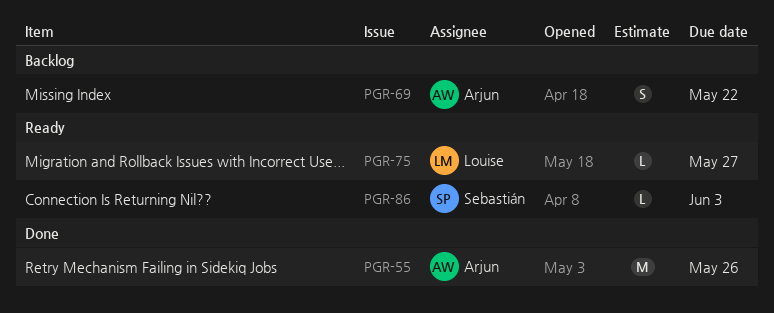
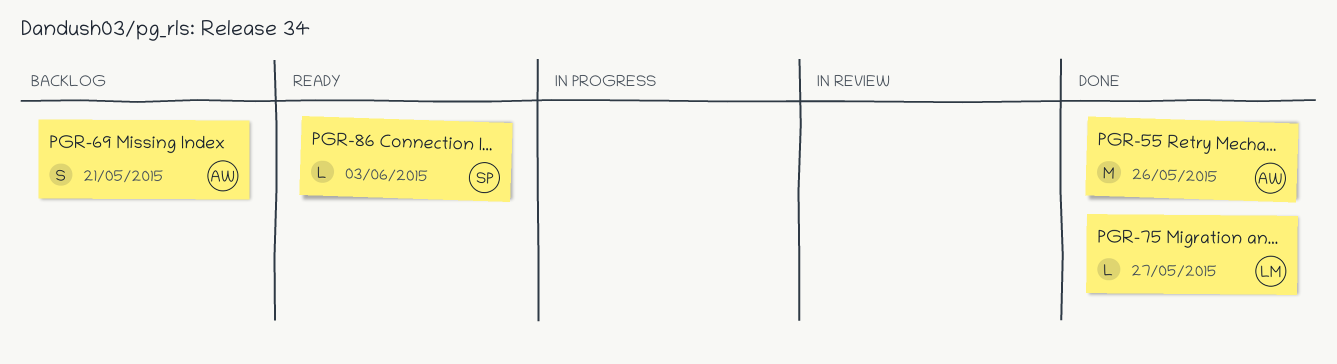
PGR-69, due: May 22 -> May 21
PGR-75, status: Ready -> Done

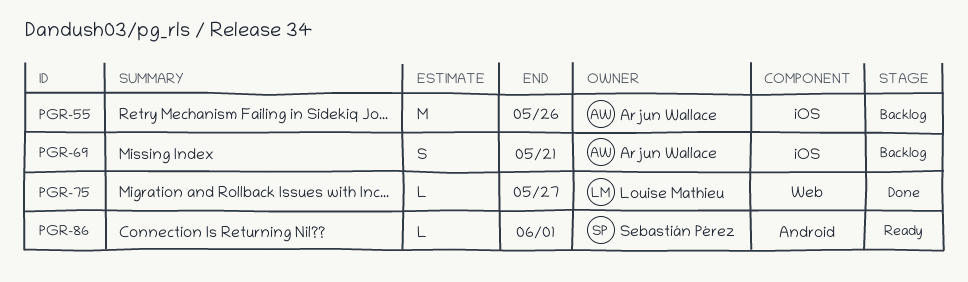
PGR-55, status: Done -> Backlog
PGR-86, due: Jun 3 -> Jun 1

